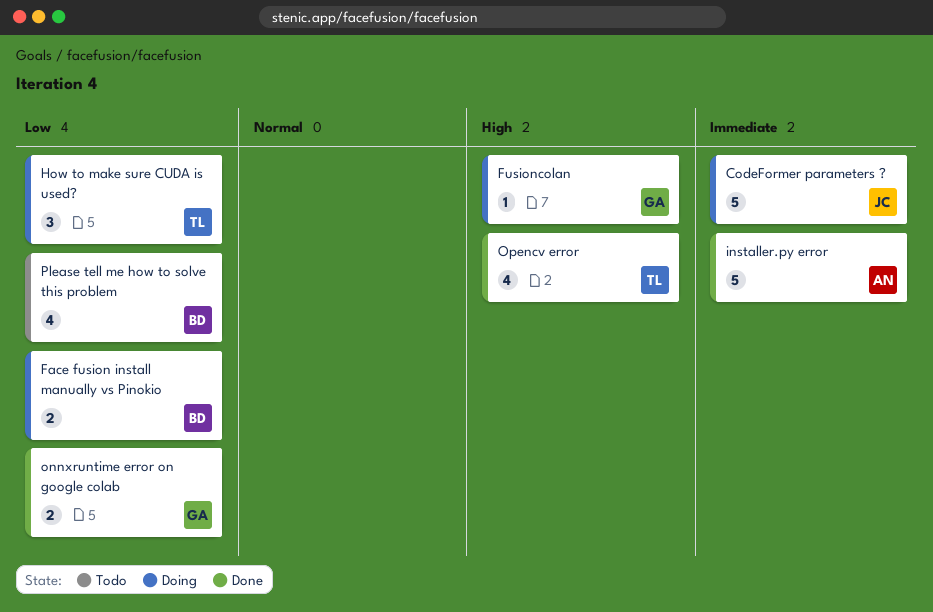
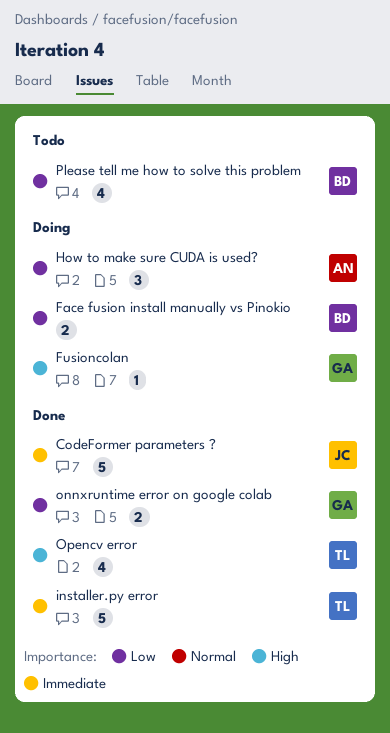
CodeFormer parameters ?, status: Doing -> Done
How to make sure CUDA is used?, owner: TL -> AN
installer.py error, owner: AN -> TL

